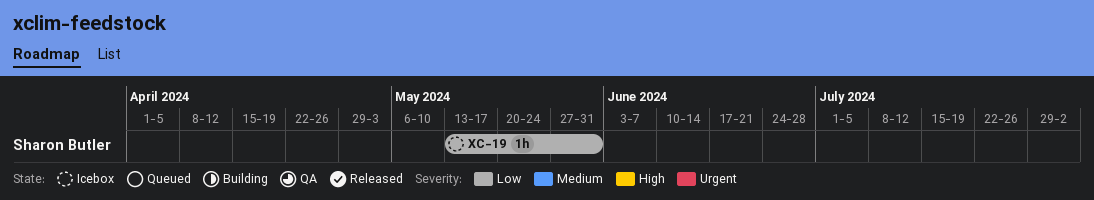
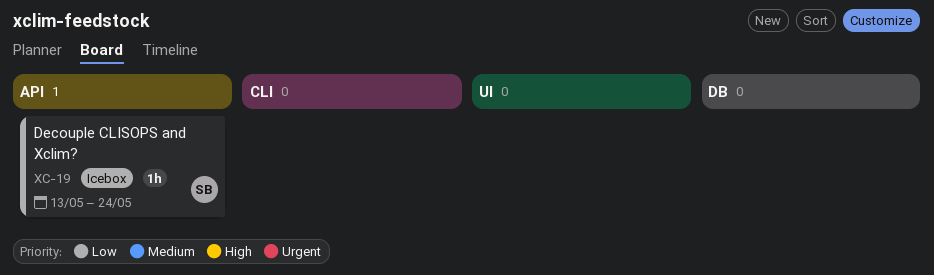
XC-19, due: May 31 -> May 24

